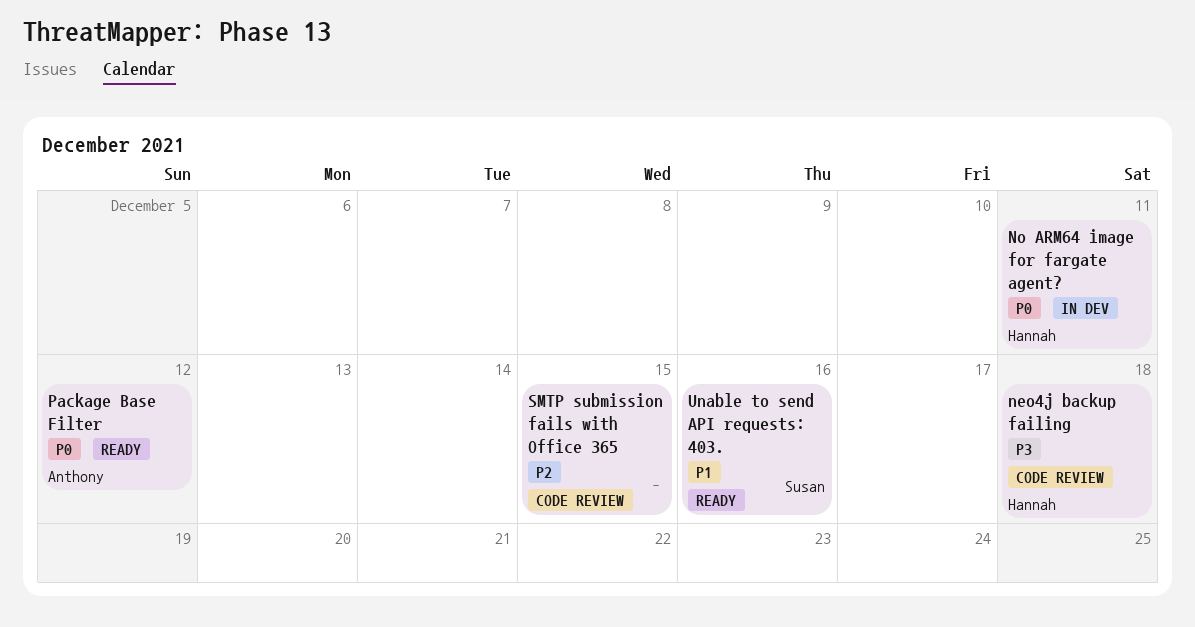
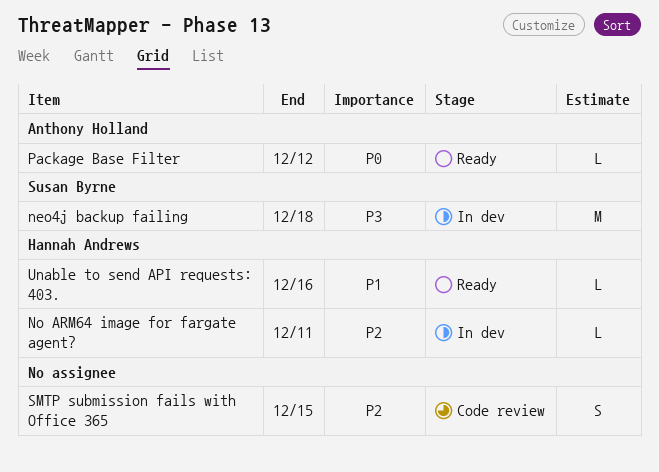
neo4j backup failing, status: Code review -> In dev
neo4j backup failing, owner: Hannah Andrews -> Susan Byrne
No ARM64 image for fargate agent?, priority: P0 -> P2
Unable to send API requests: 403., owner: Susan Byrne -> Hannah Andrews

